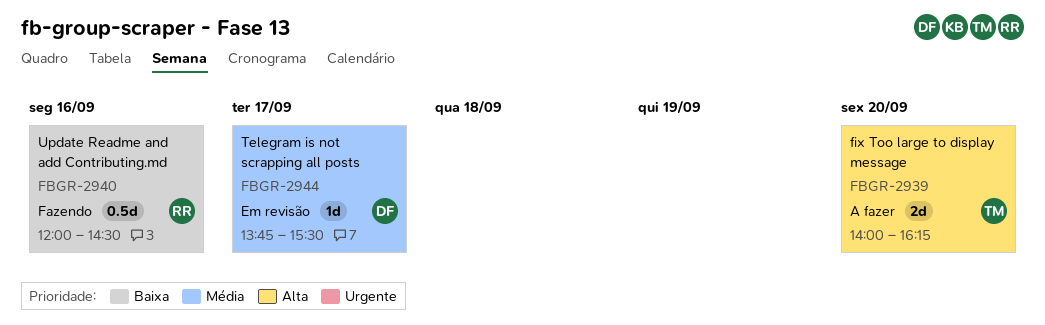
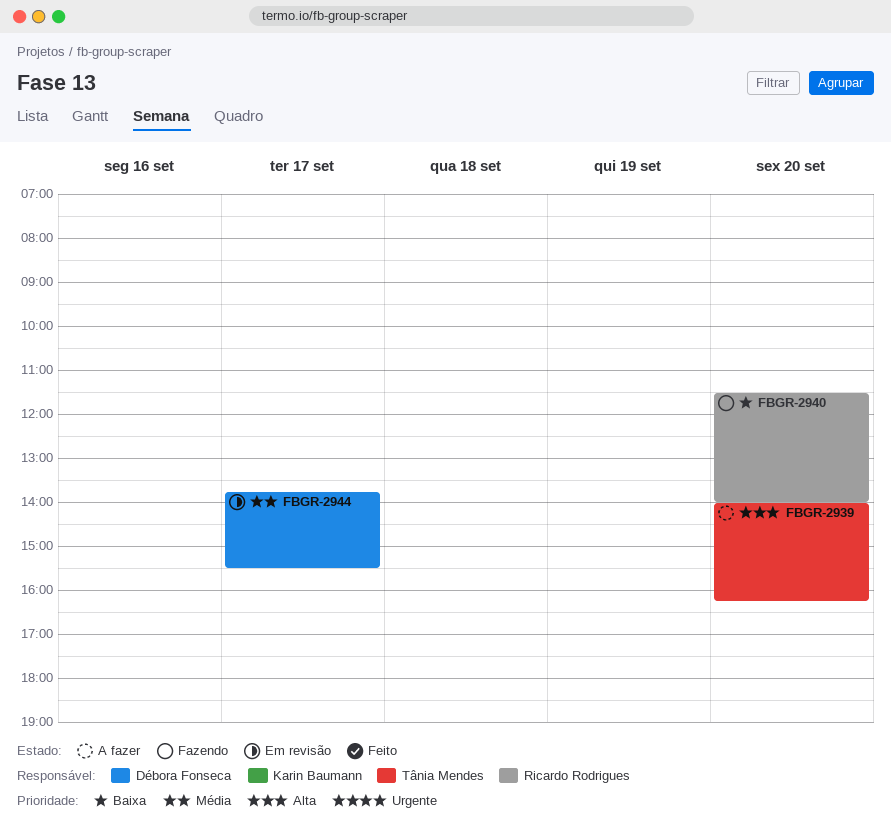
FBGR-2940, day: Sep 16 -> Sep 20
FBGR-2940, begins: 12:00 -> 11:30
FBGR-2940, ends: 14:30 -> 14:00

